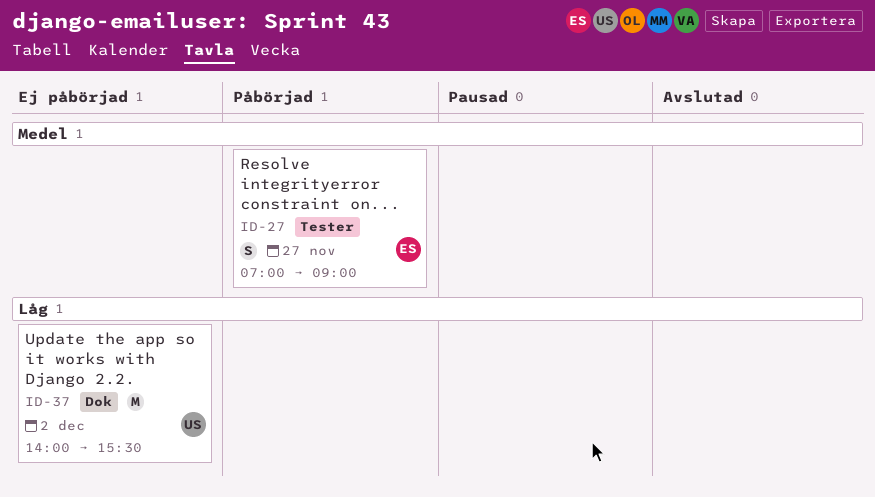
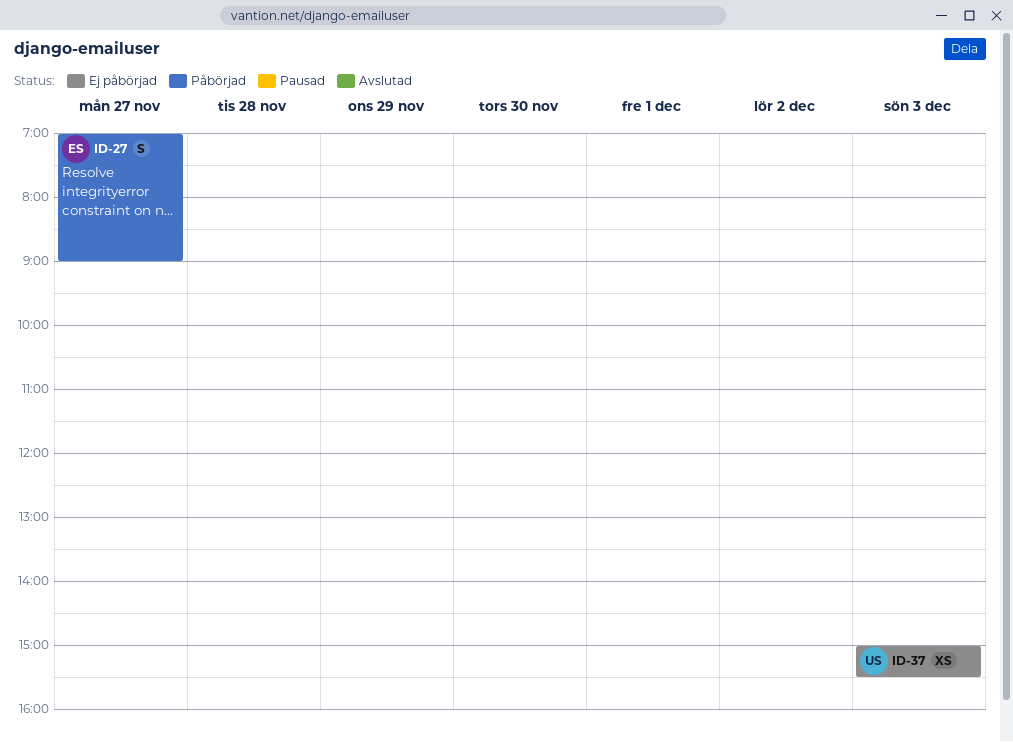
ID-37, estimate: M -> XS
ID-37, day: Dec 2 -> Dec 3
ID-37, begins: 14:00 -> 15:00

